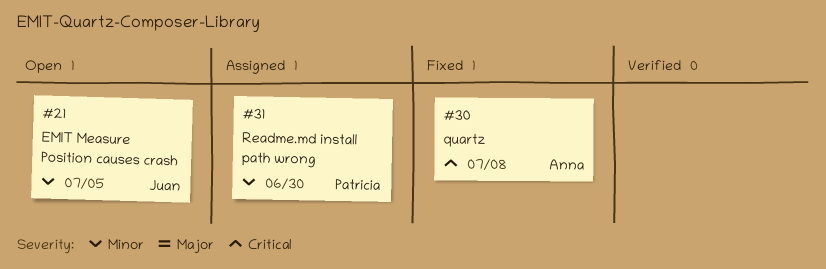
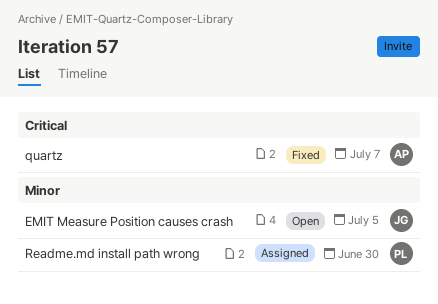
quartz, due: Jul 8 -> Jul 7

